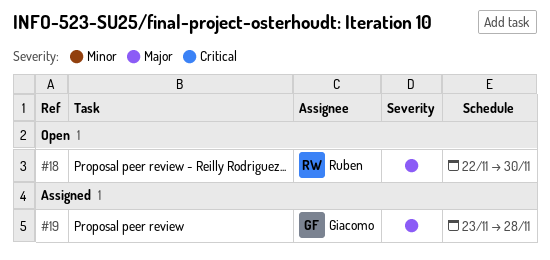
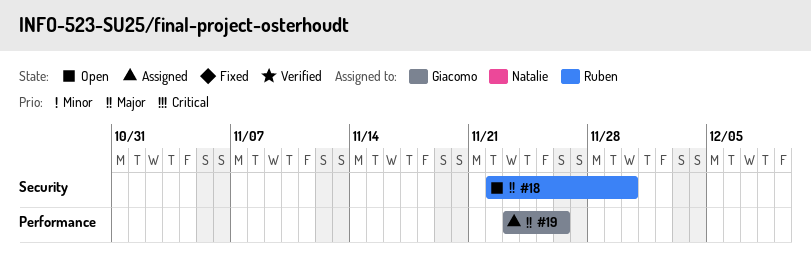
#19, due: Nov 28 -> Nov 26

